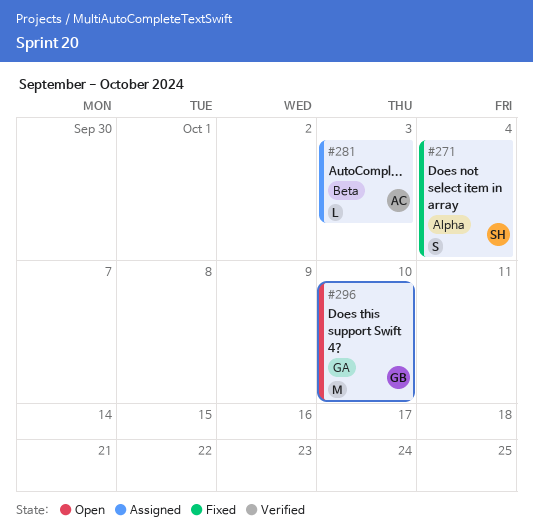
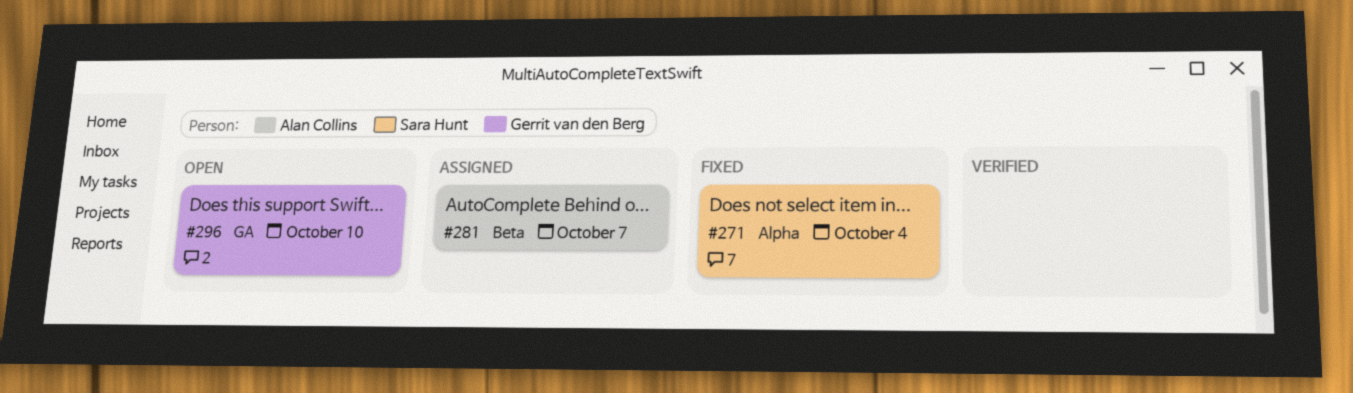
#281, due: Oct 3 -> Oct 7

